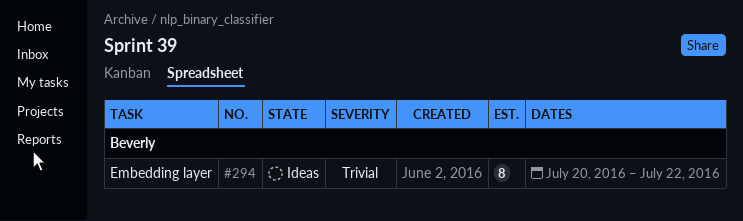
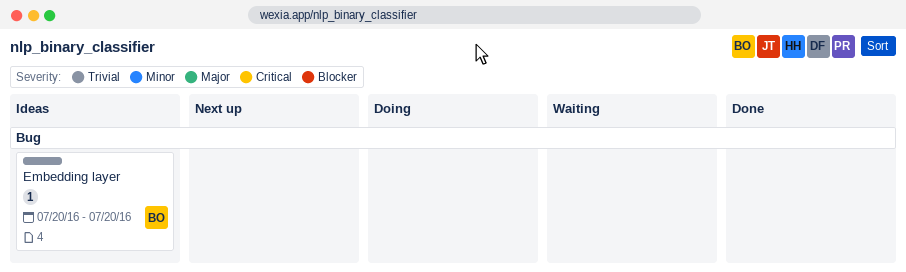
Embedding layer, estimate: 8 -> 1
Embedding layer, due: Jul 22 -> Jul 20

